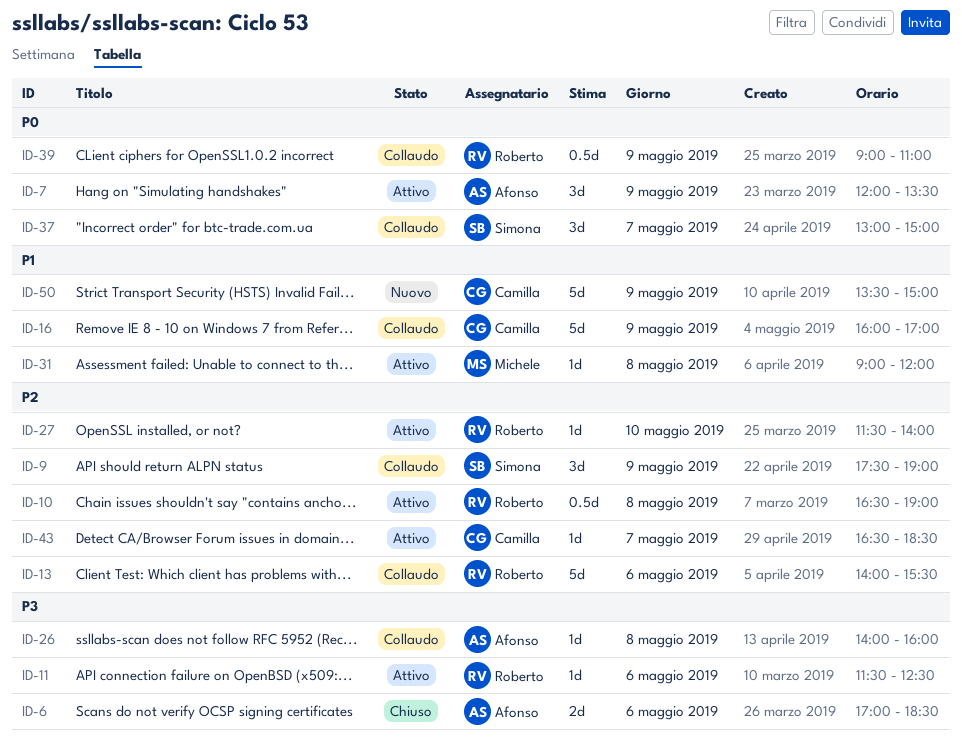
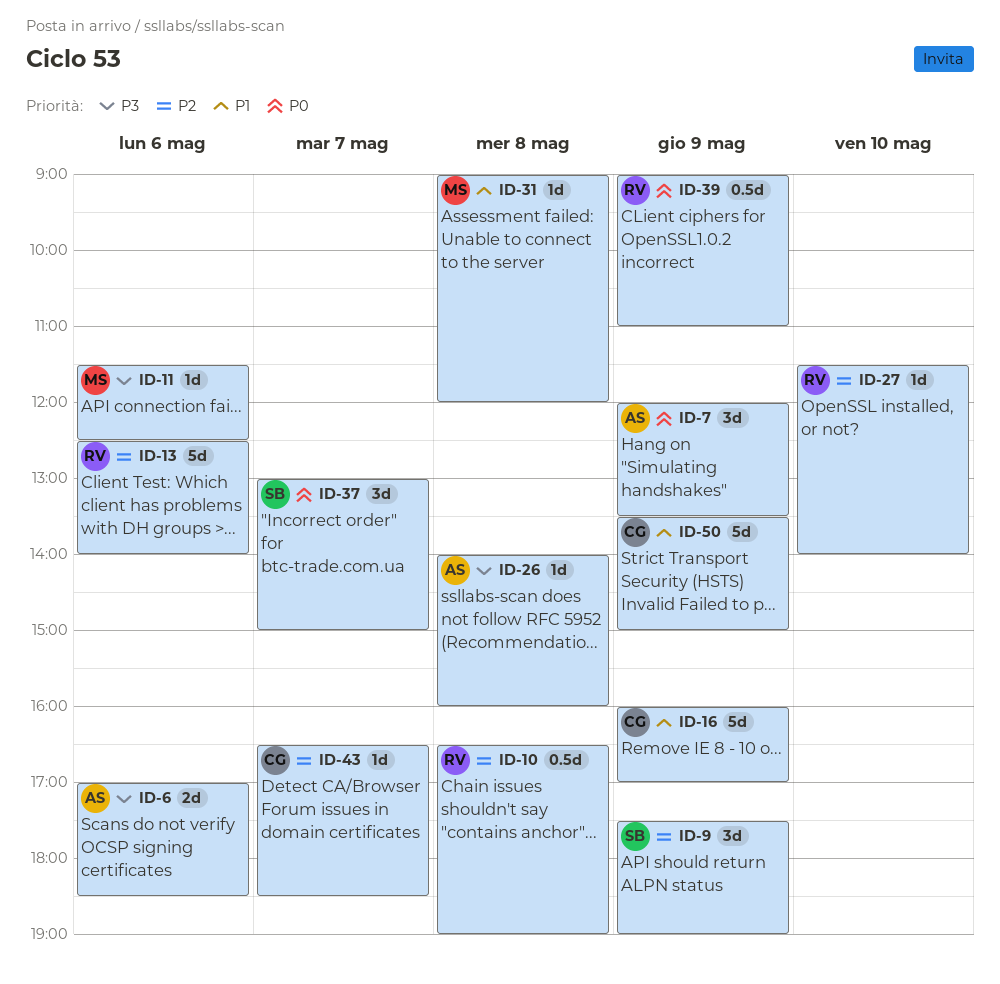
ID-11, owner: Roberto -> Michele
ID-13, begins: 14:00 -> 12:30
ID-13, ends: 15:30 -> 14:00

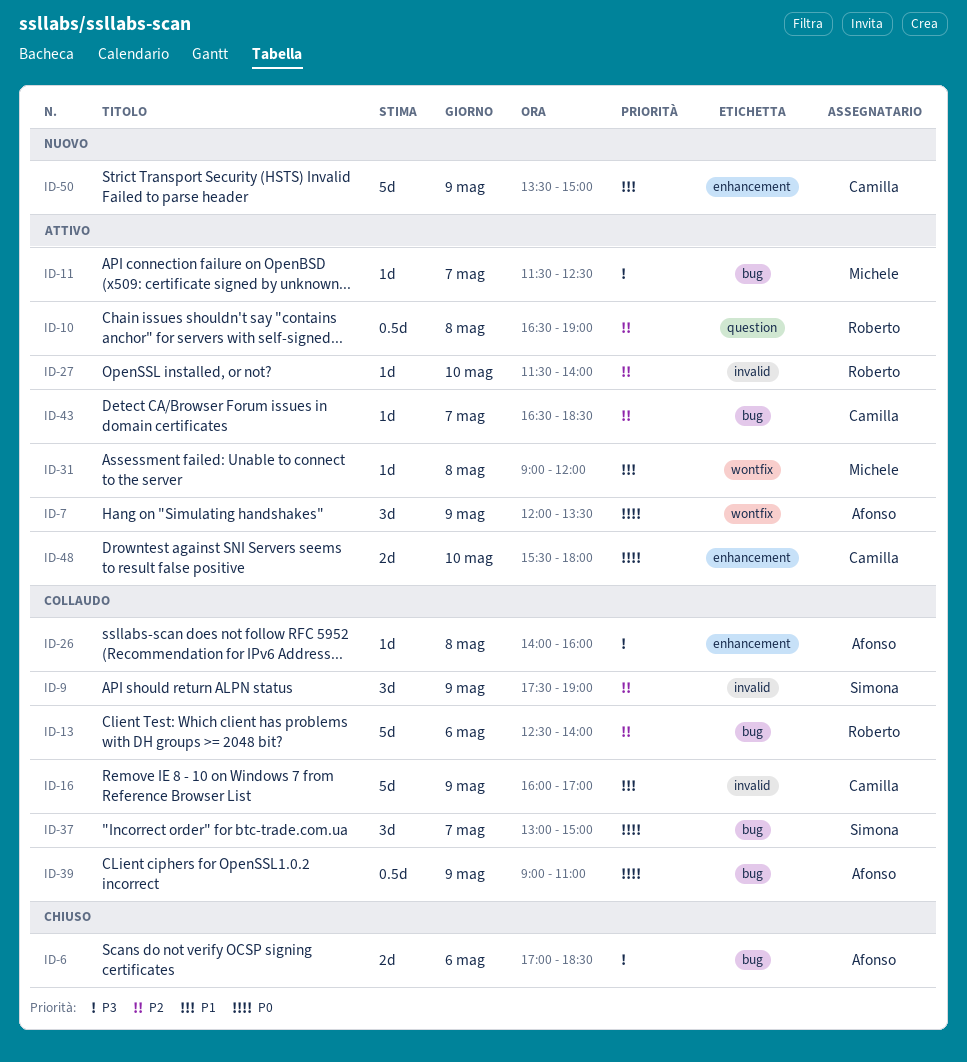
ID-11, day: May 6 -> May 7
ID-39, owner: Roberto -> Afonso
ID-48: none -> present

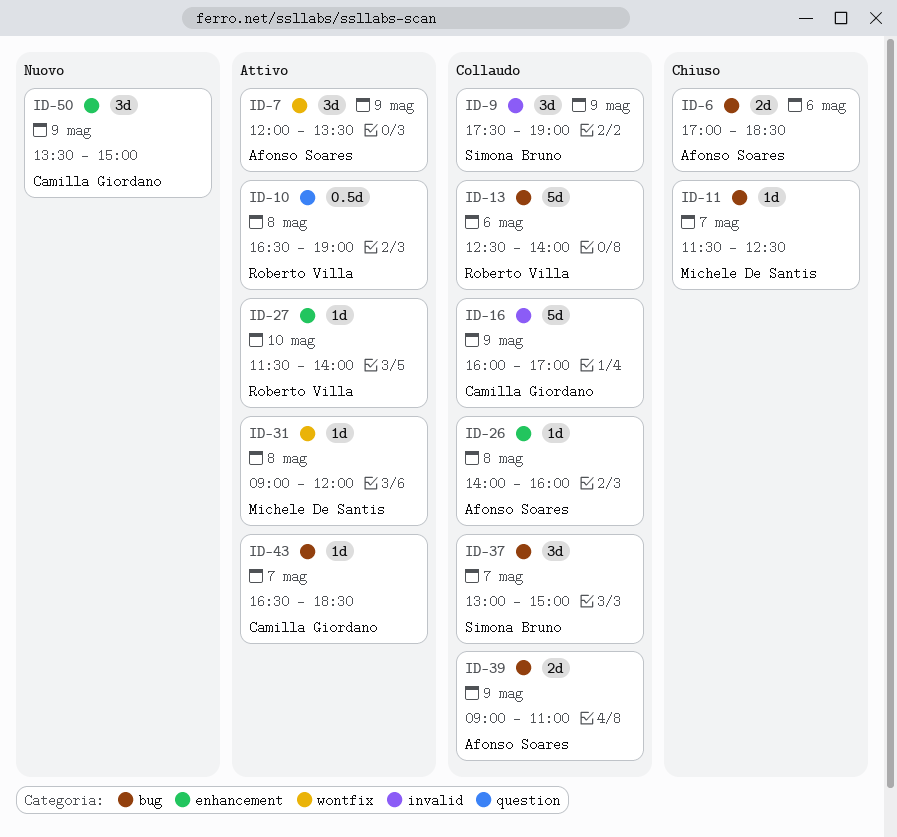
ID-11, status: Attivo -> Chiuso
ID-27, label: invalid -> enhancement
ID-39, estimate: 0.5d -> 2d
ID-48: present -> none
ID-50, estimate: 5d -> 3d

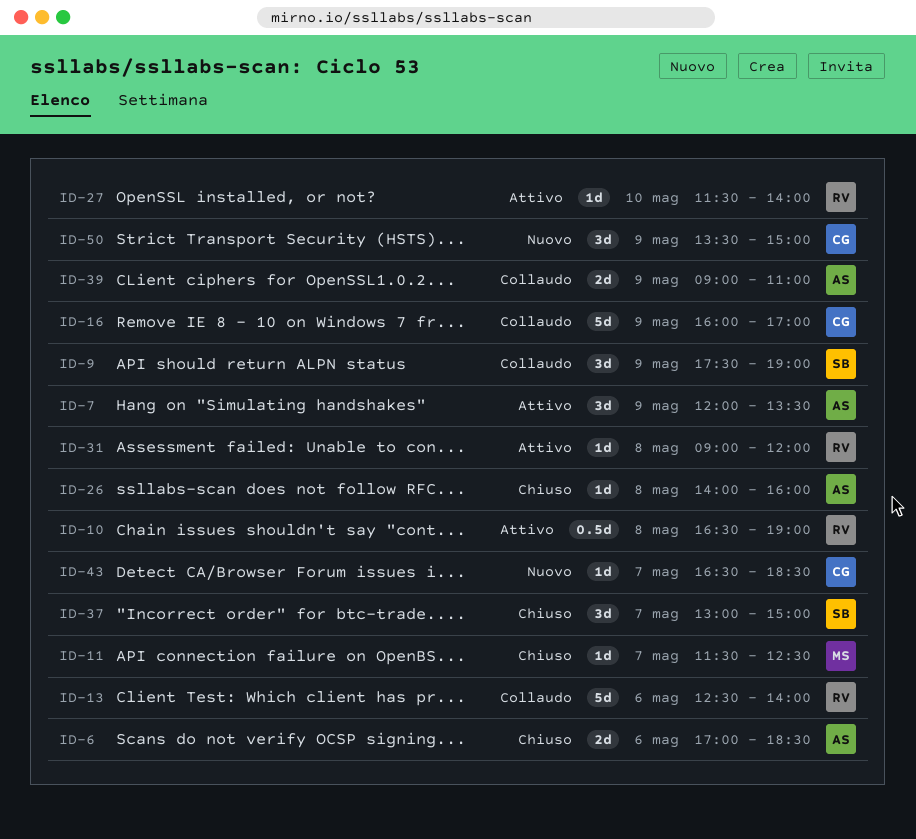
ID-26, status: Collaudo -> Chiuso
ID-31, owner: Michele De Santis -> Roberto Villa
ID-37, status: Collaudo -> Chiuso
ID-43, status: Attivo -> Nuovo

